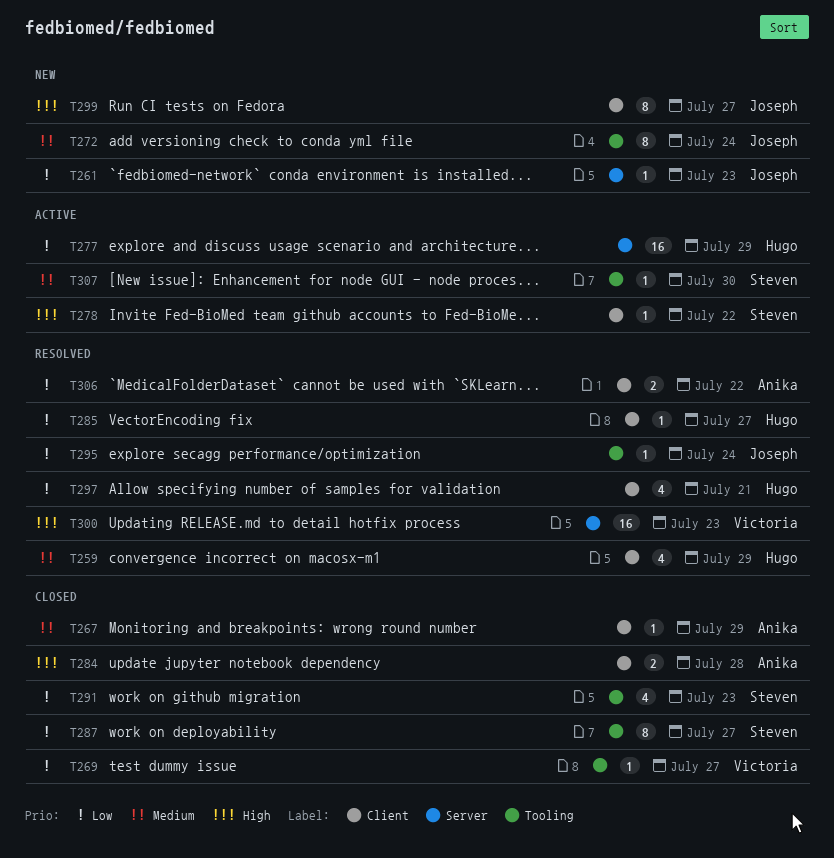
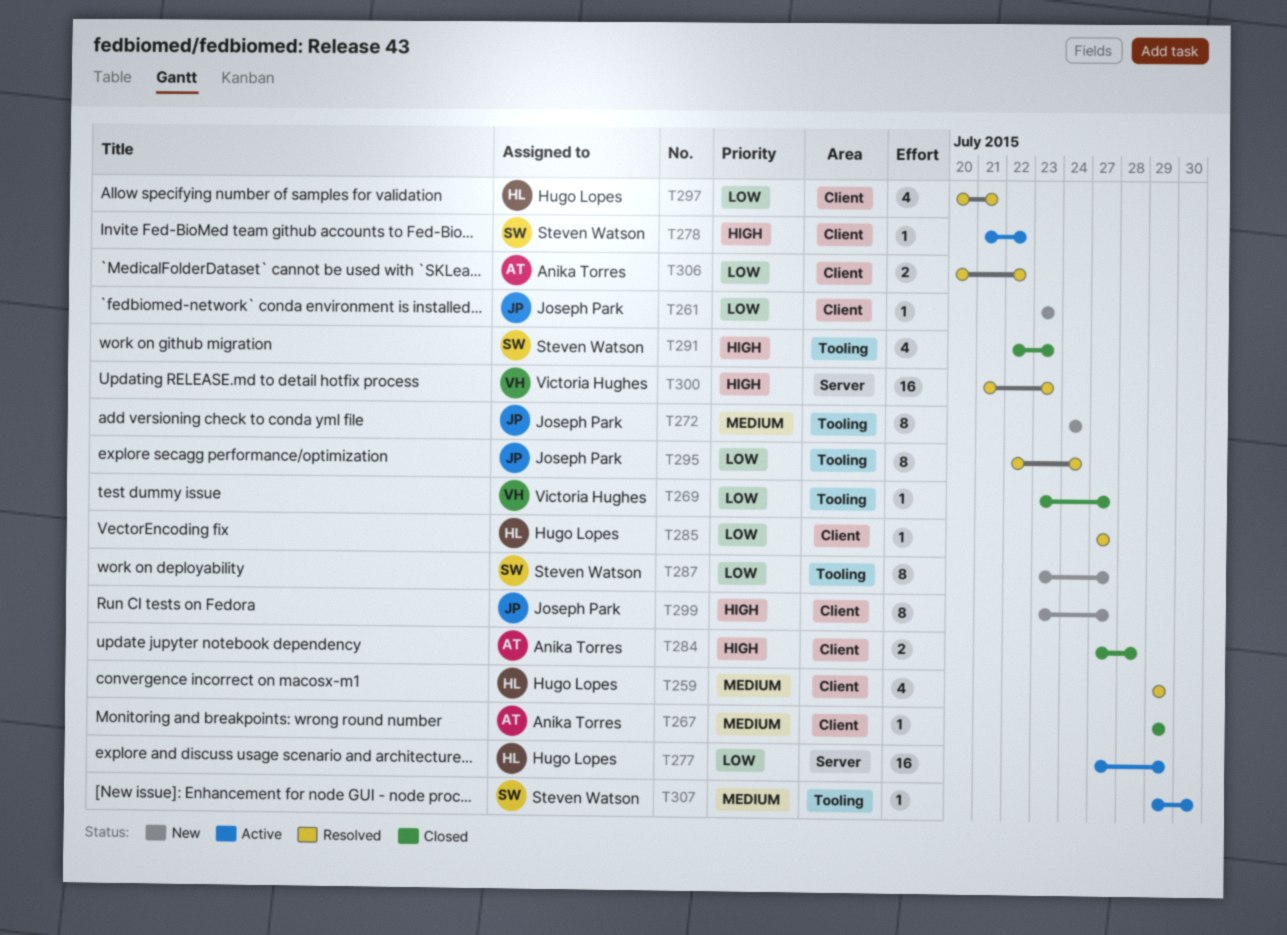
T261, label: Server -> Client
T287, status: Closed -> New
T291, priority: Low -> High
T295, estimate: 1 -> 8

